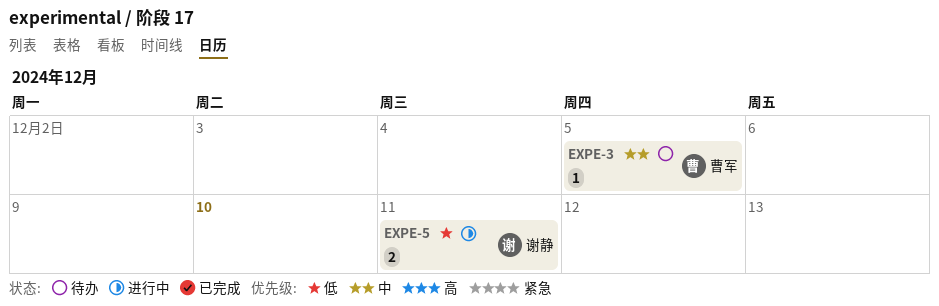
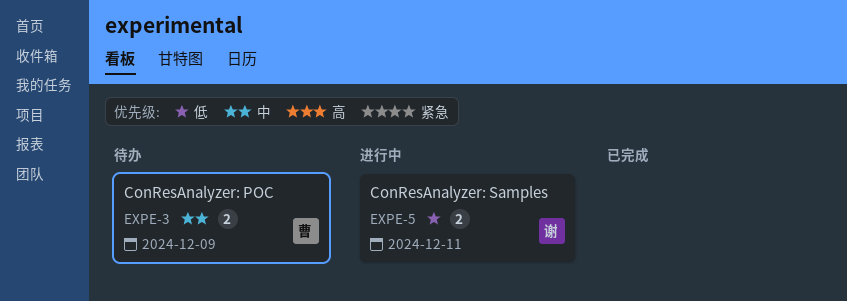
EXPE-3, estimate: 1 -> 2
EXPE-3, due: Dec 5 -> Dec 9

